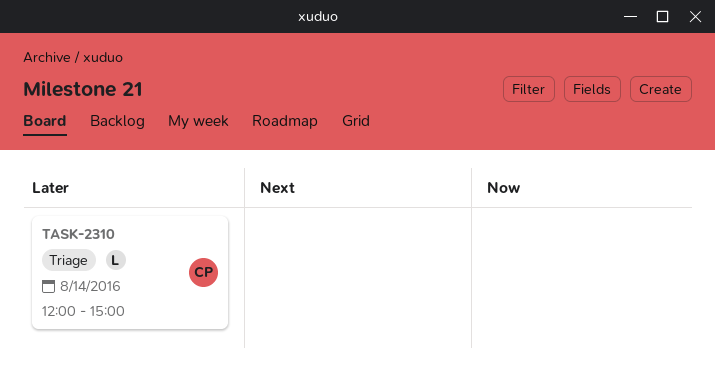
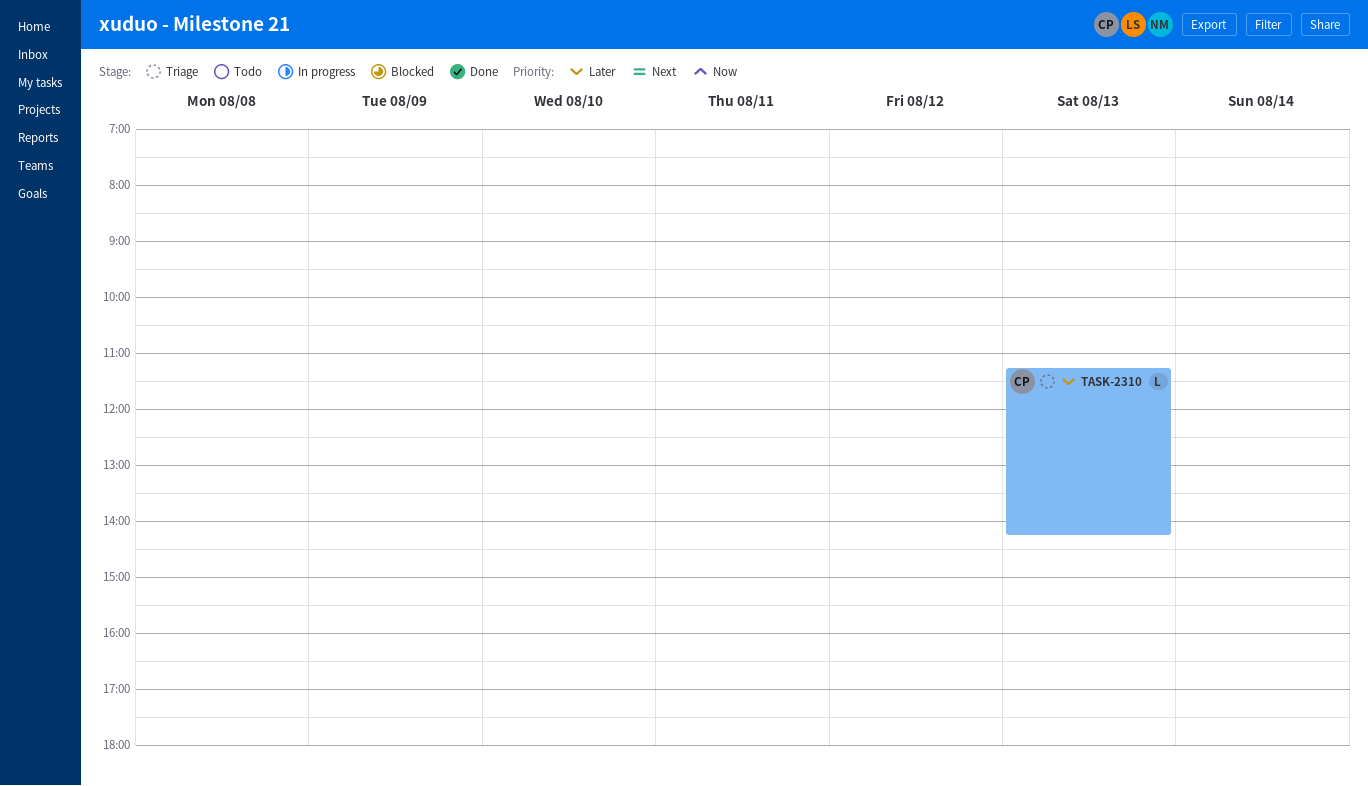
TASK-2310, day: Aug 14 -> Aug 13
TASK-2310, begins: 12:00 -> 11:15
TASK-2310, ends: 15:00 -> 14:15

